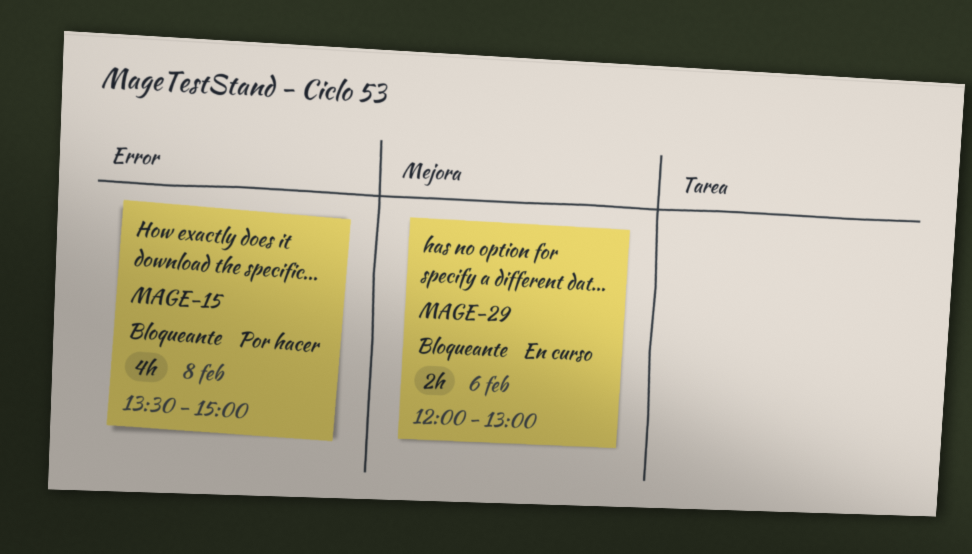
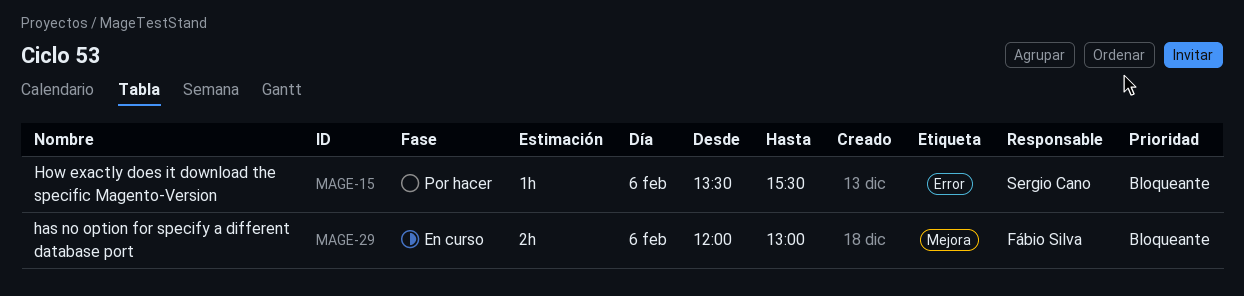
MAGE-15, estimate: 4h -> 1h
MAGE-15, day: Feb 8 -> Feb 6
MAGE-15, ends: 15:00 -> 15:30

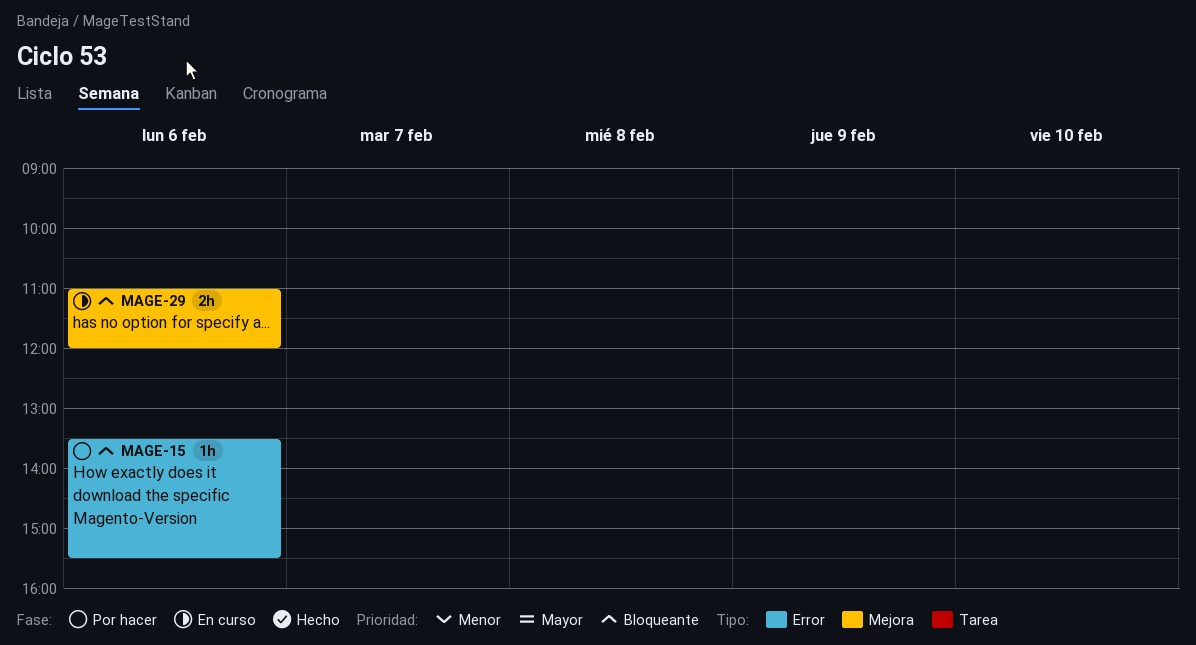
MAGE-29, begins: 12:00 -> 11:00
MAGE-29, ends: 13:00 -> 12:00

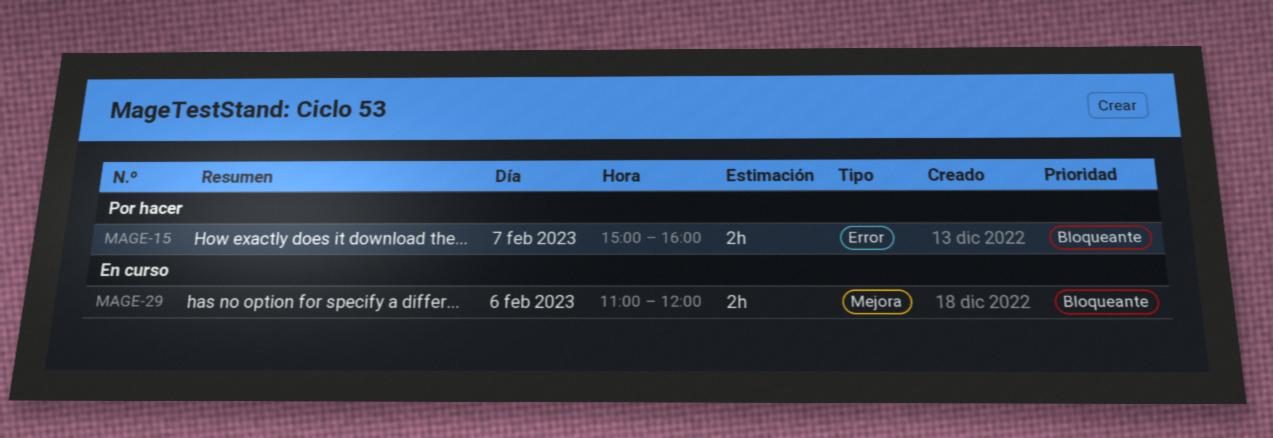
MAGE-15, estimate: 1h -> 2h
MAGE-15, day: Feb 6 -> Feb 7
MAGE-15, begins: 13:30 -> 15:00
MAGE-15, ends: 15:30 -> 16:00

